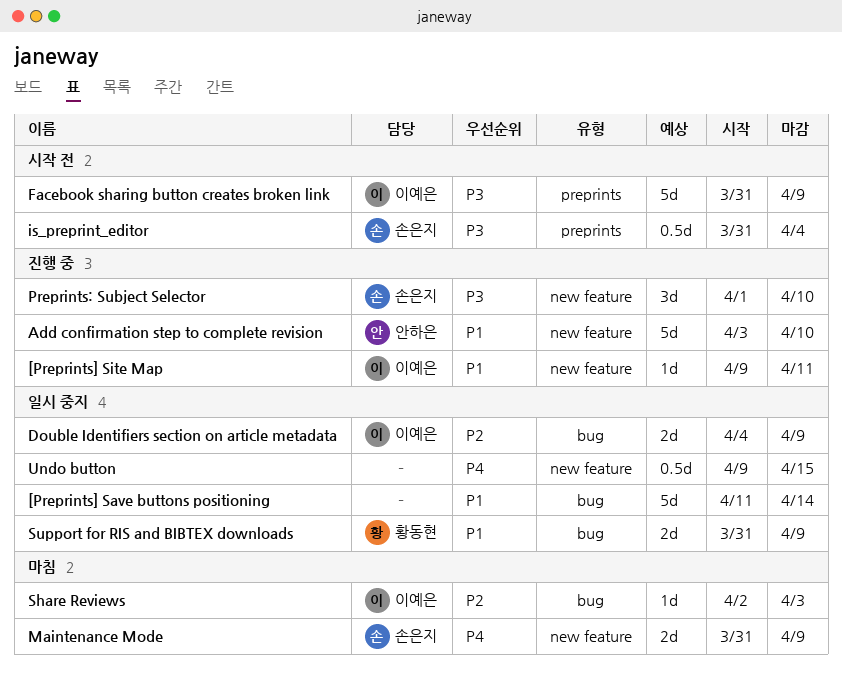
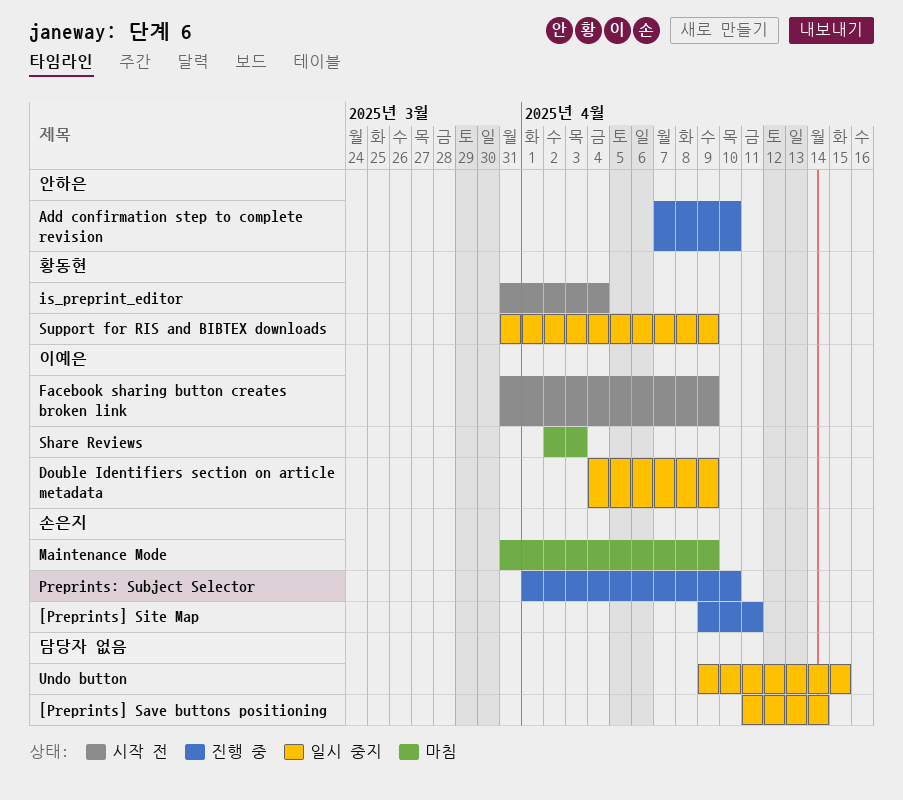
[Preprints] Site Map, owner: 이예은 -> 손은지
Add confirmation step to complete revision, start: Apr 3 -> Apr 7
is_preprint_editor, owner: 손은지 -> 황동현

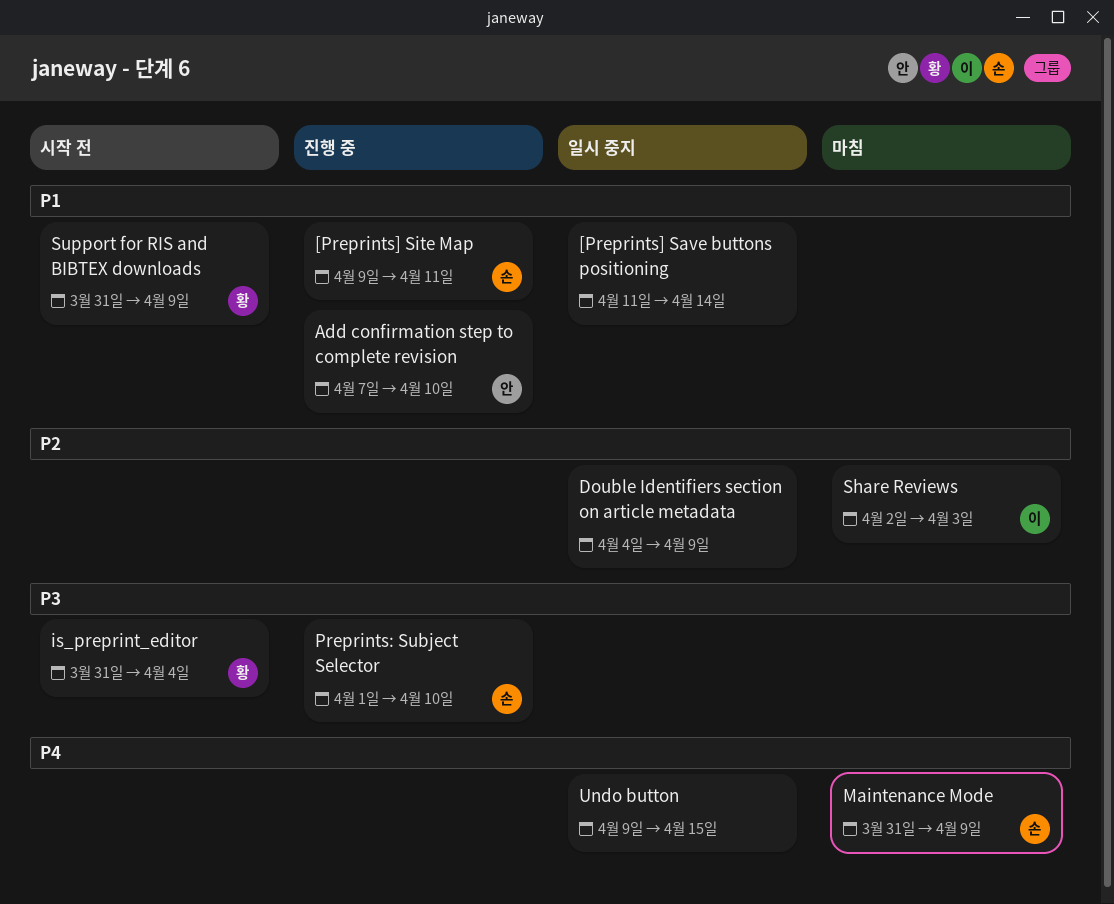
Double Identifiers section on article metadata, owner: 이예은 -> none
Facebook sharing button creates broken link: present -> none
Support for RIS and BIBTEX downloads, status: 일시 중지 -> 시작 전

